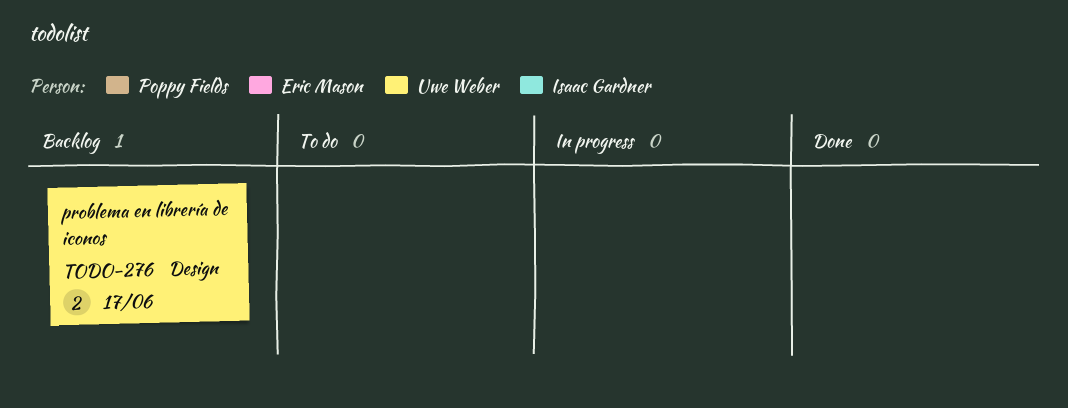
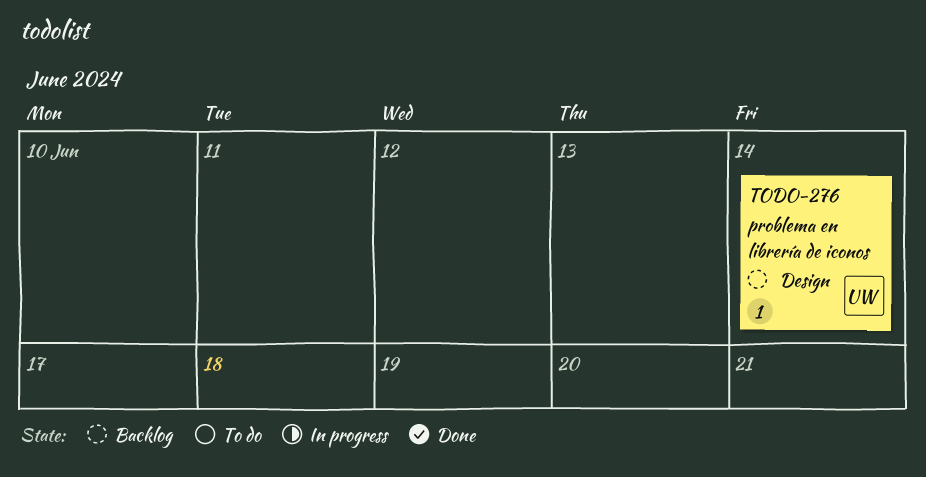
TODO-276, estimate: 2 -> 1
TODO-276, due: Jun 17 -> Jun 14

